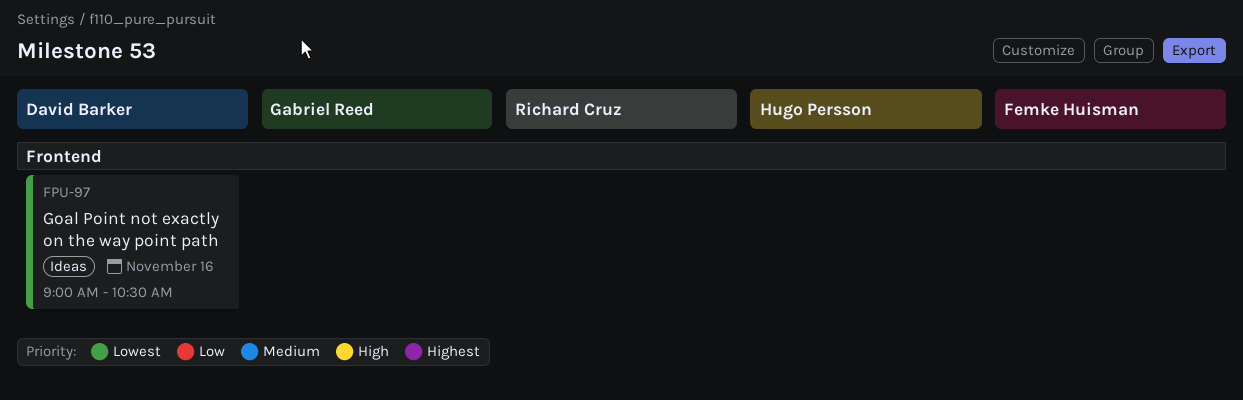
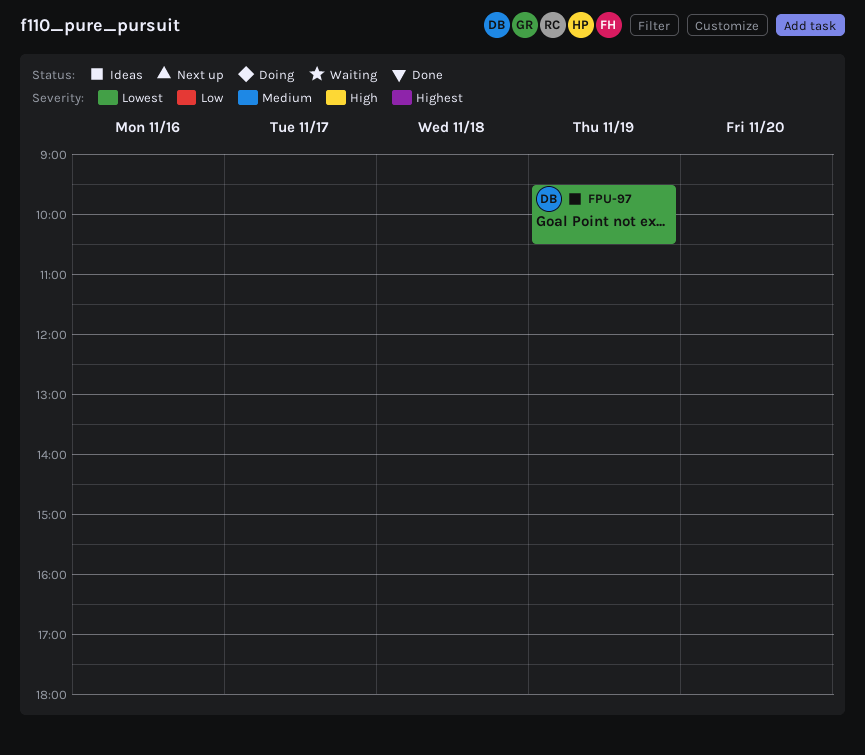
FPU-97, day: Nov 16 -> Nov 19
FPU-97, begins: 09:00 -> 09:30

